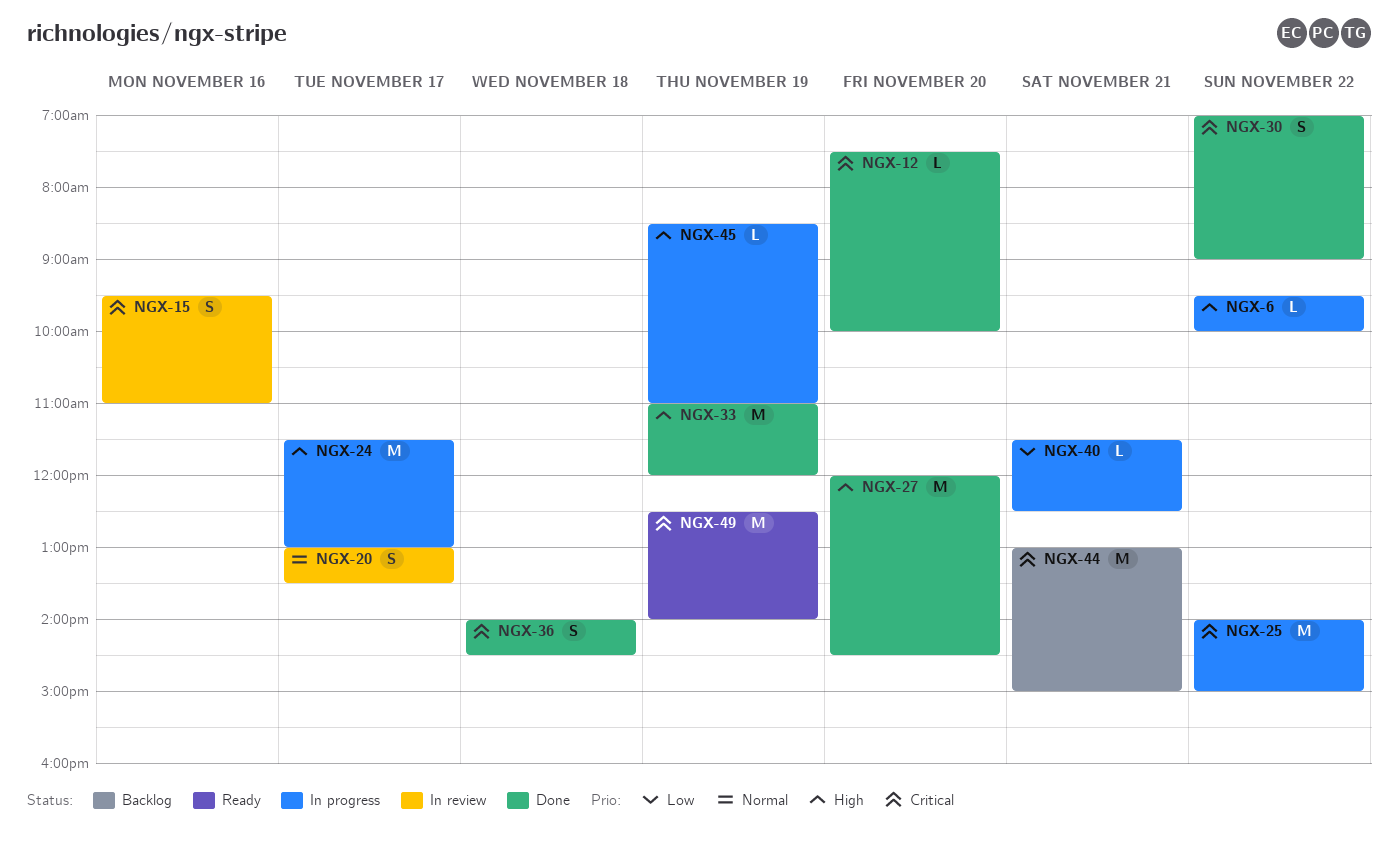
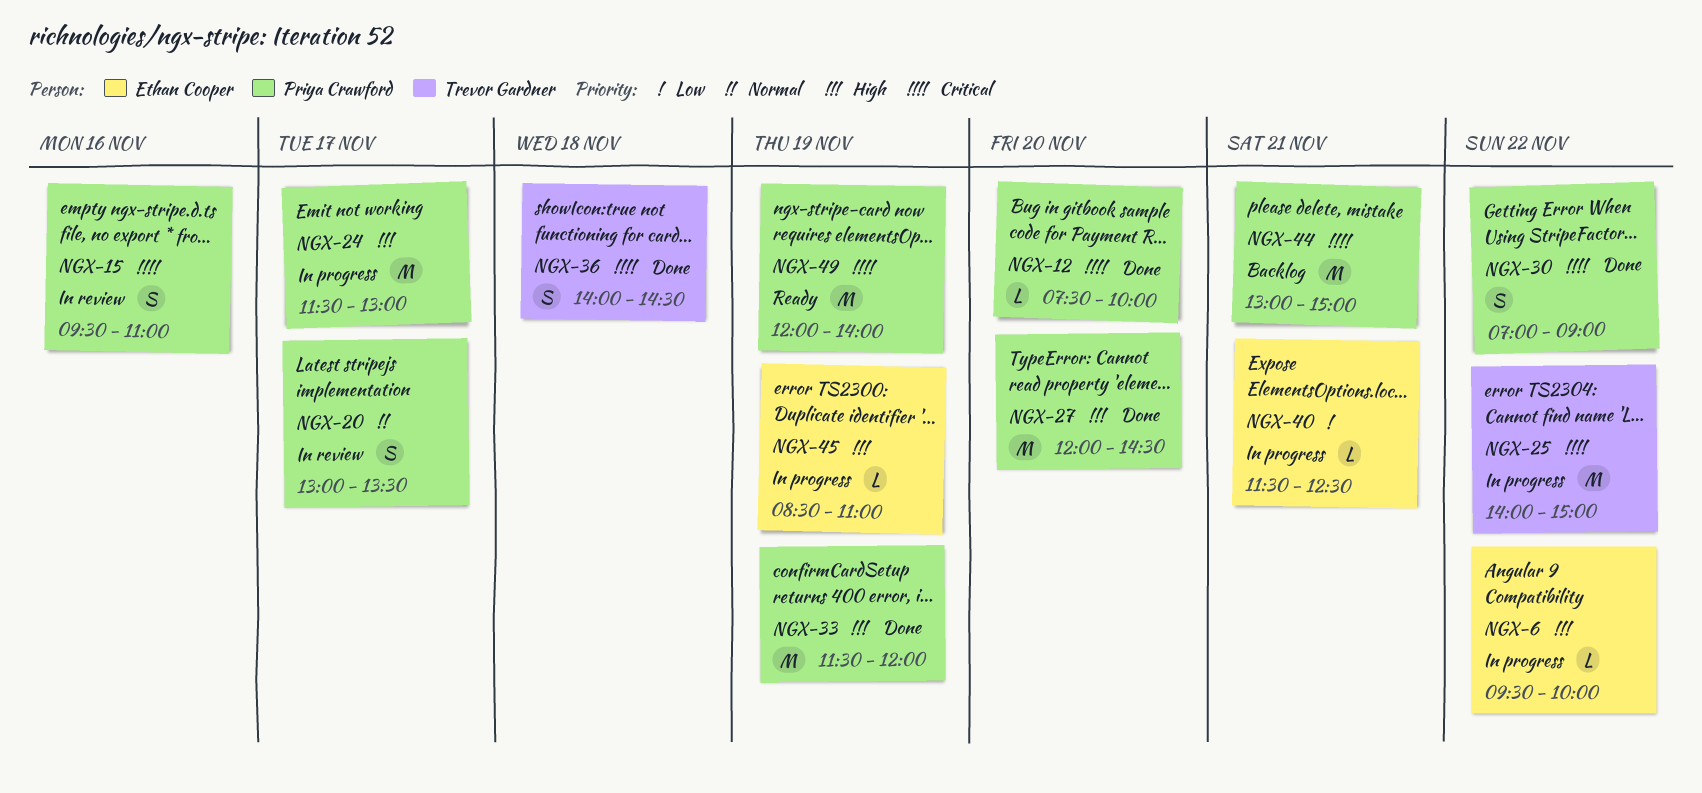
NGX-33, begins: 11:00 -> 11:30
NGX-49, begins: 12:30 -> 12:00

